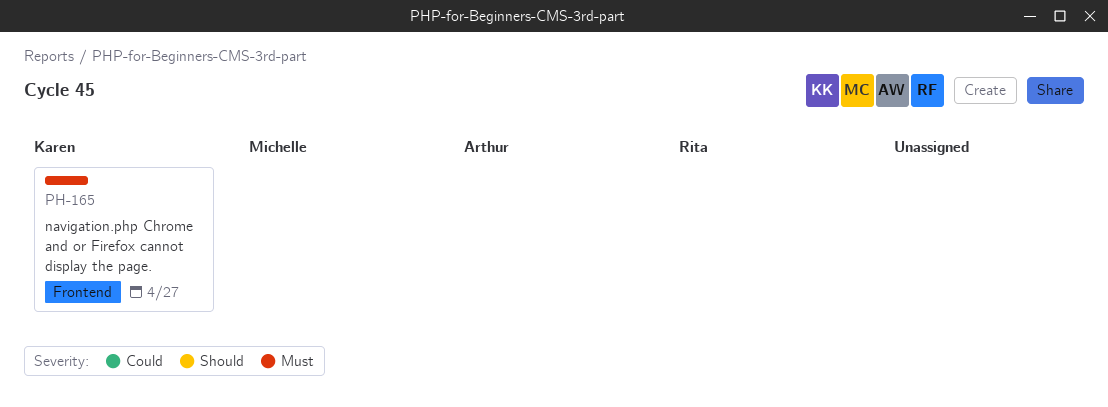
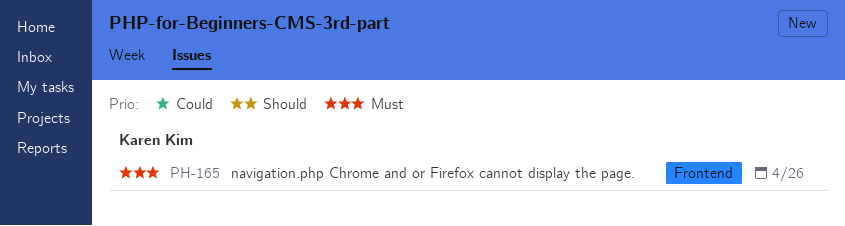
PH-165, due: Apr 27 -> Apr 26

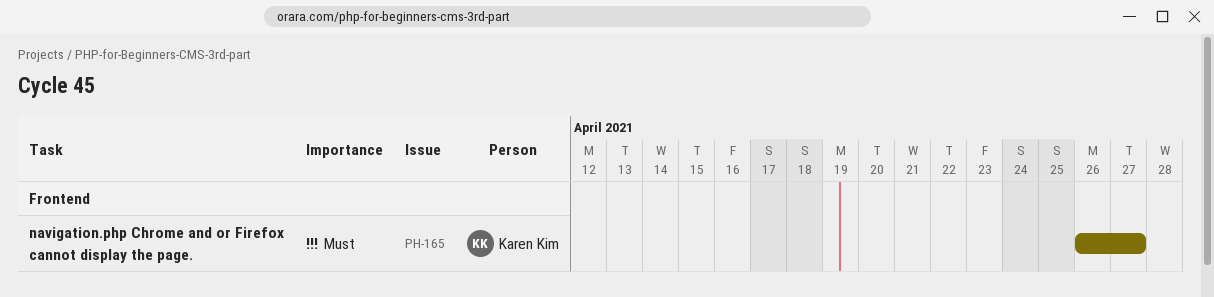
PH-165, due: Apr 26 -> Apr 27

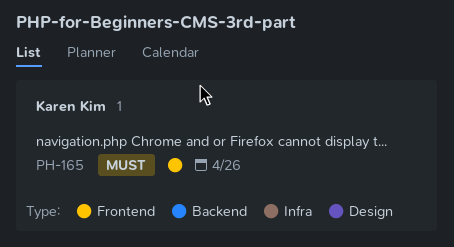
PH-165, due: Apr 27 -> Apr 26

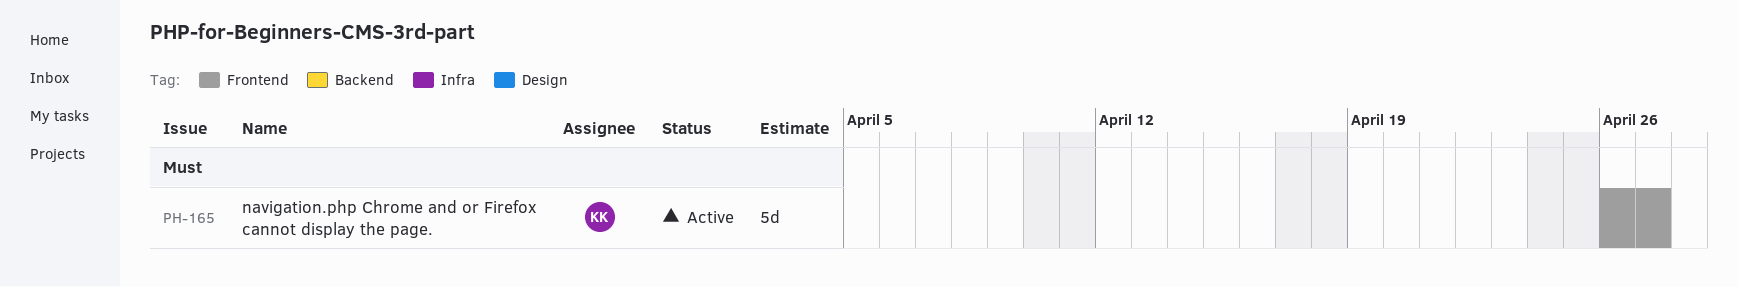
PH-165, due: Apr 26 -> Apr 27

